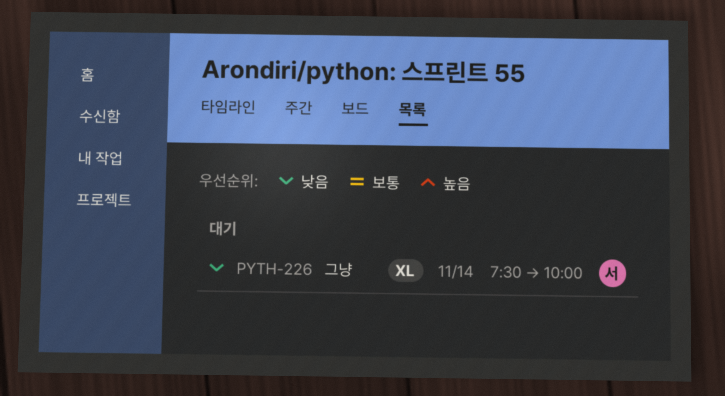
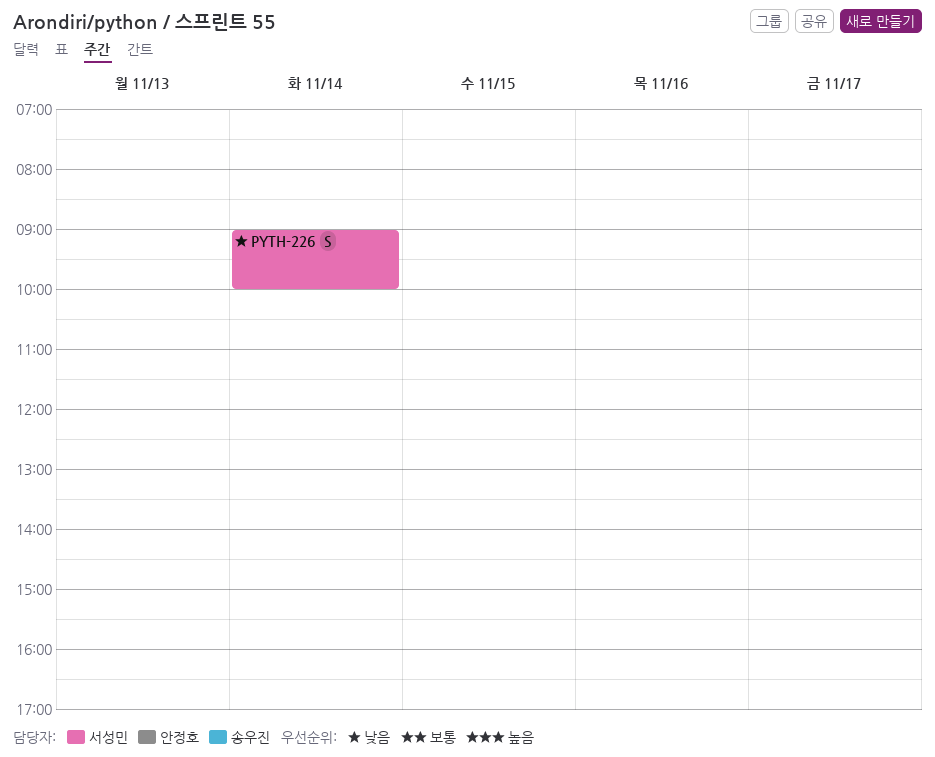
PYTH-226, estimate: XL -> S
PYTH-226, begins: 07:30 -> 09:00

